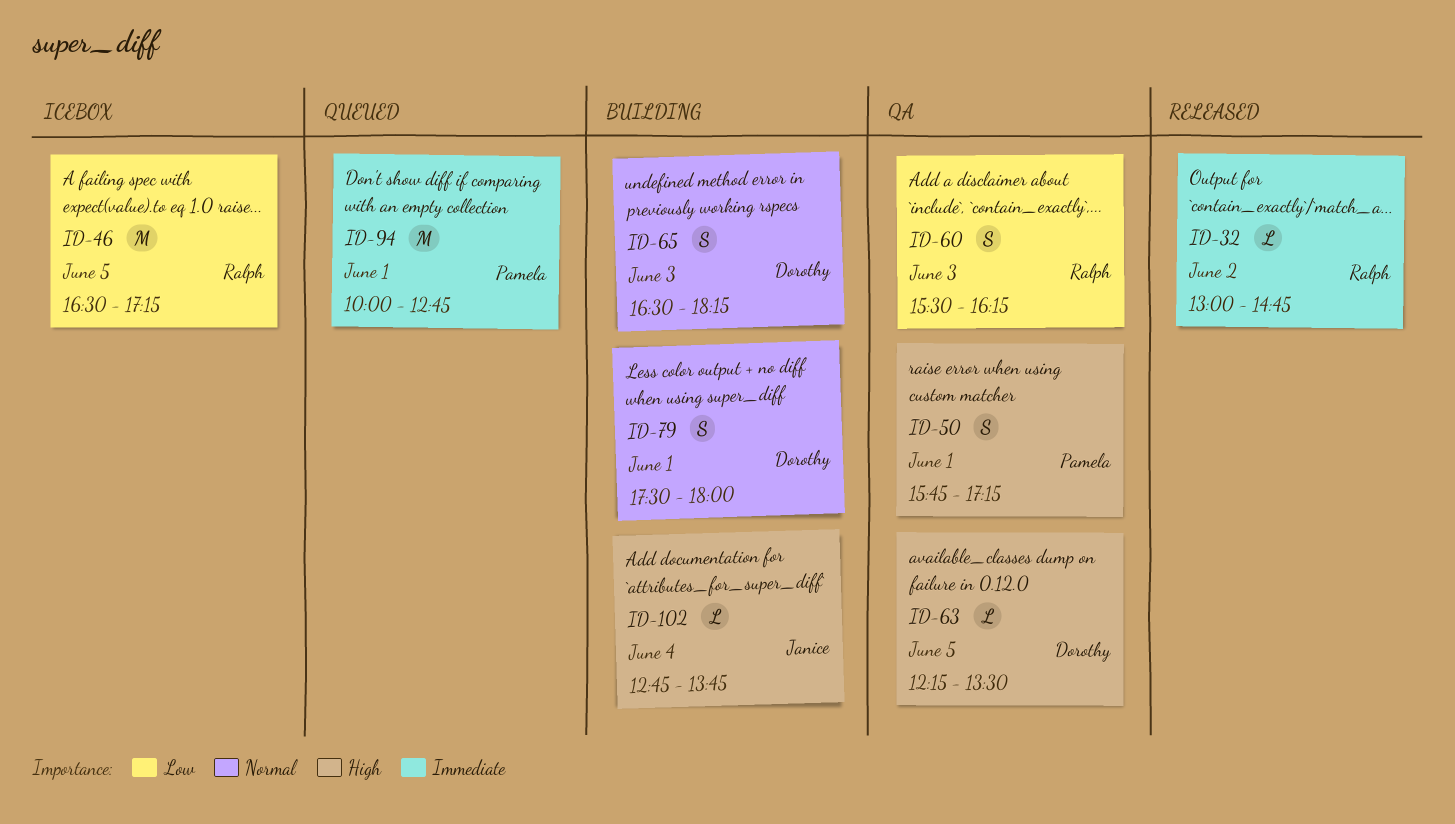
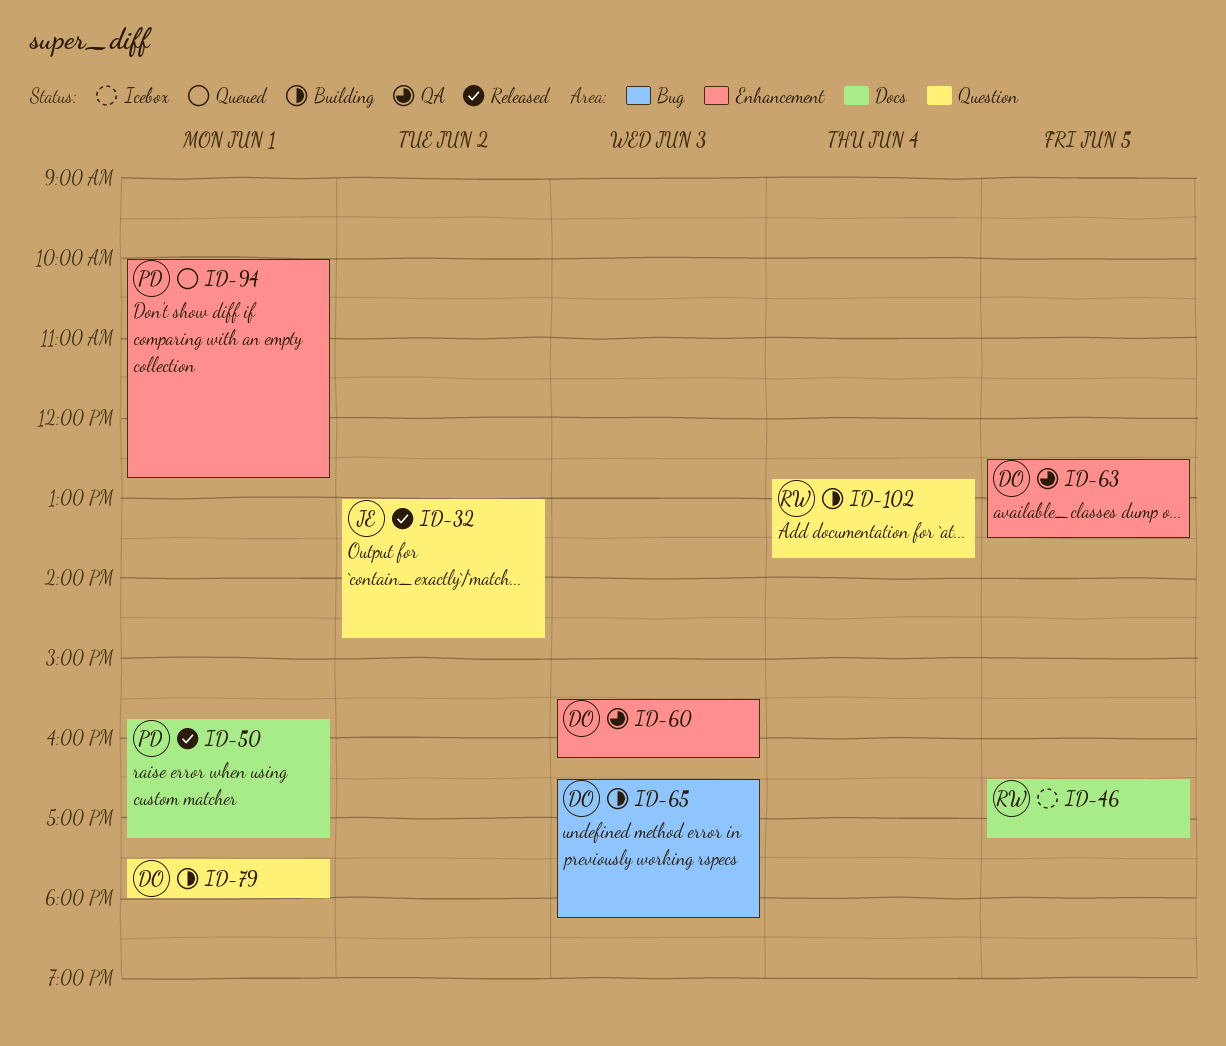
ID-32, owner: Ralph -> Janice
ID-50, status: QA -> Released
ID-60, owner: Ralph -> Dorothy
ID-63, begins: 12:15 -> 12:30
ID-102, owner: Janice -> Ralph

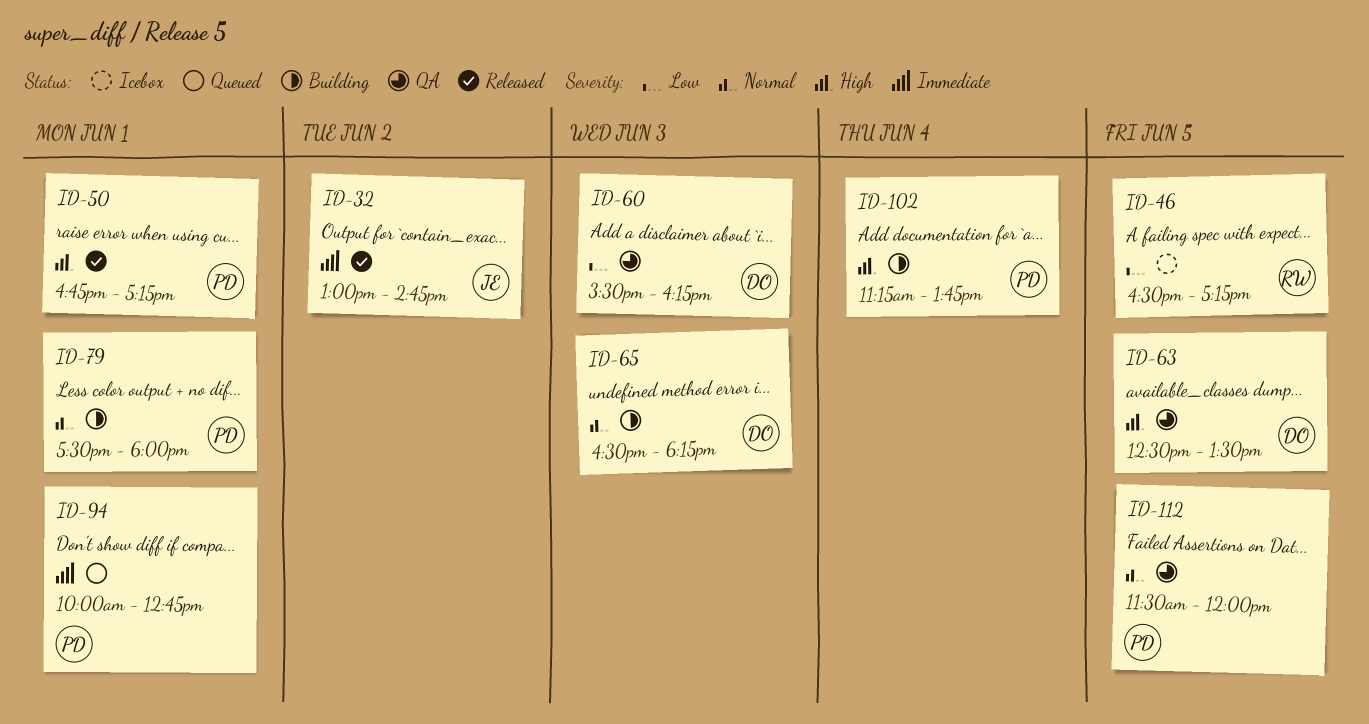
ID-50, begins: 15:45 -> 16:45
ID-79, owner: DO -> PD
ID-102, owner: RW -> PD
ID-102, begins: 12:45 -> 11:15
ID-112: none -> present

